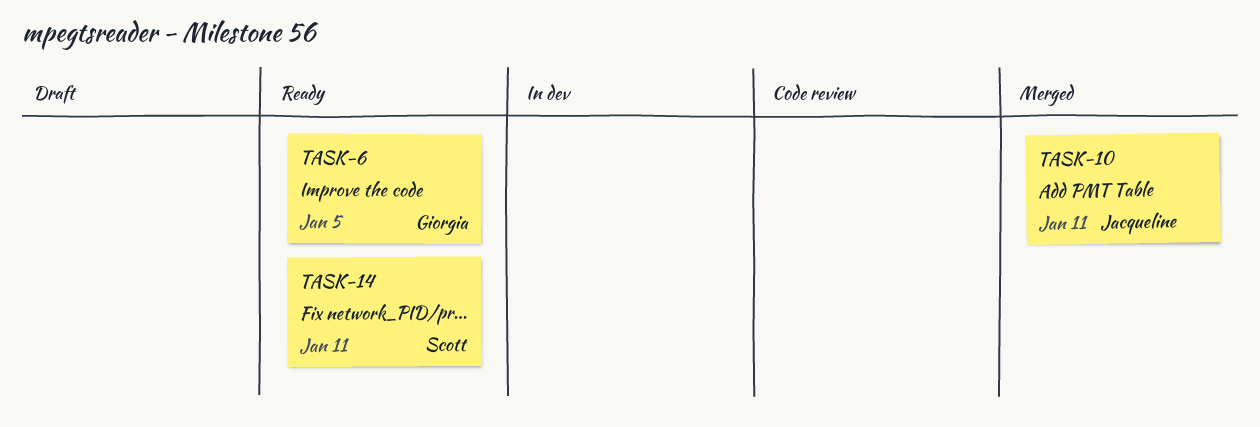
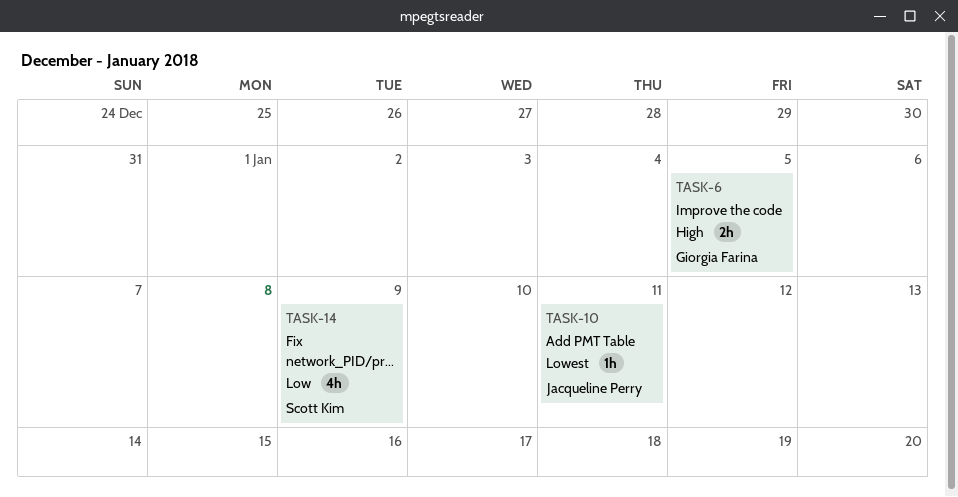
TASK-14, due: Jan 11 -> Jan 9

